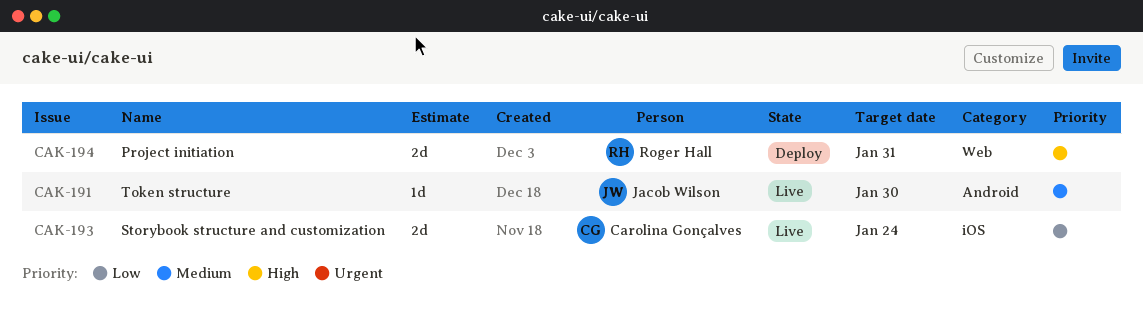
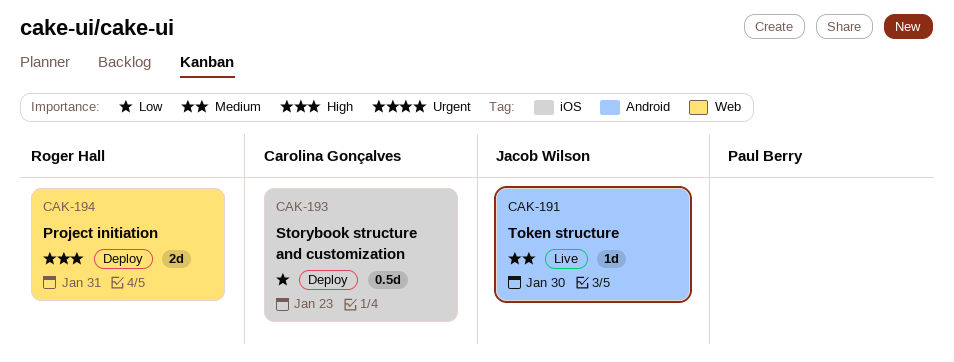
CAK-193, status: Live -> Deploy
CAK-193, estimate: 2d -> 0.5d
CAK-193, due: Jan 24 -> Jan 23

